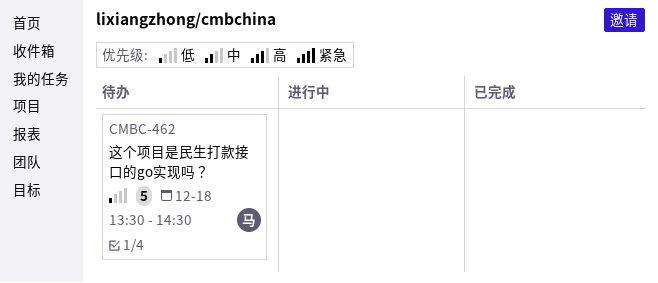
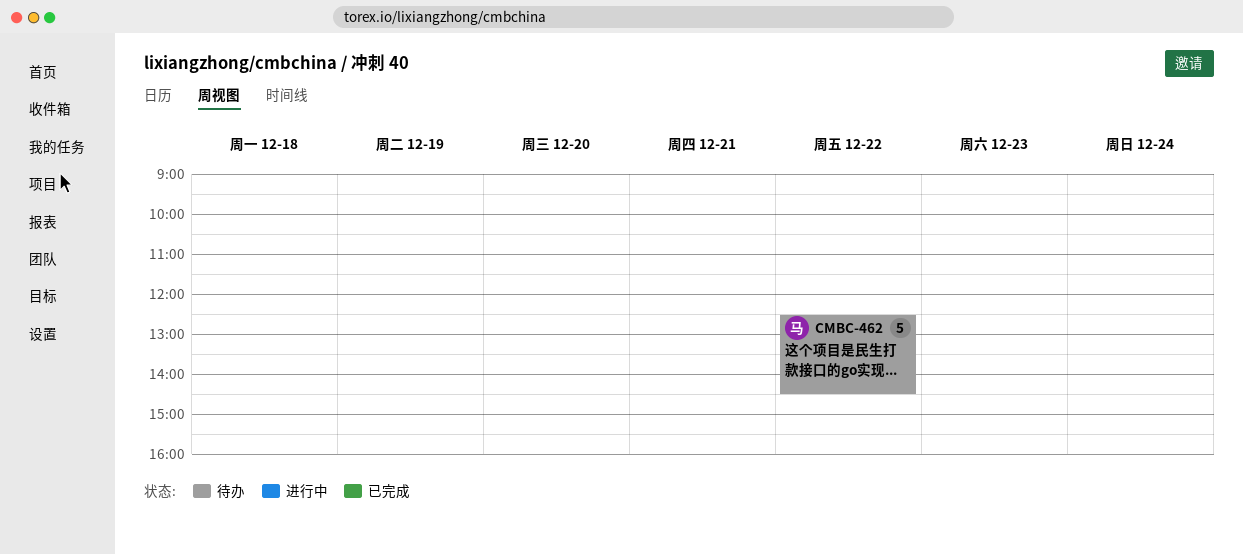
CMBC-462, day: Dec 18 -> Dec 22
CMBC-462, begins: 13:30 -> 12:30

